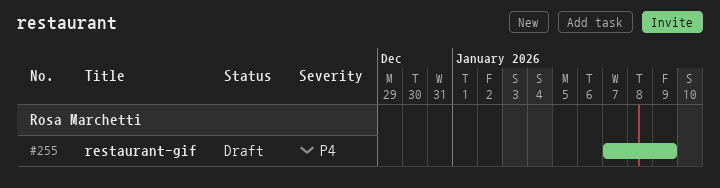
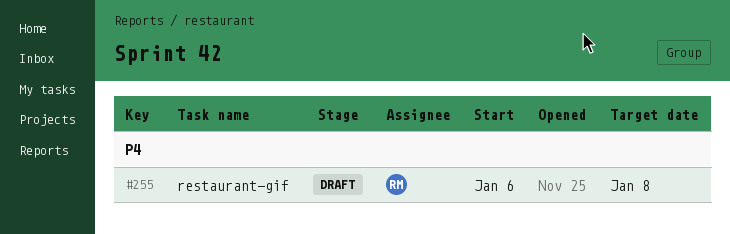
#255, start: Jan 7 -> Jan 6
#255, due: Jan 9 -> Jan 8

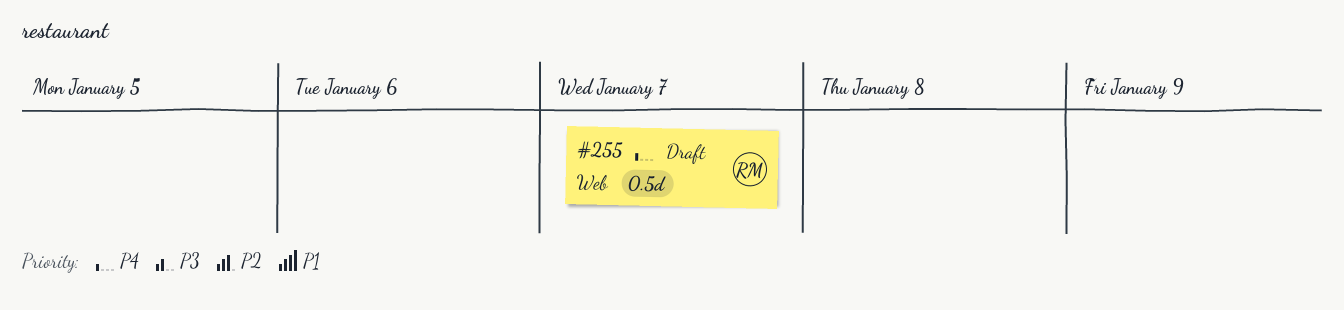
#255, due: Jan 8 -> Jan 7

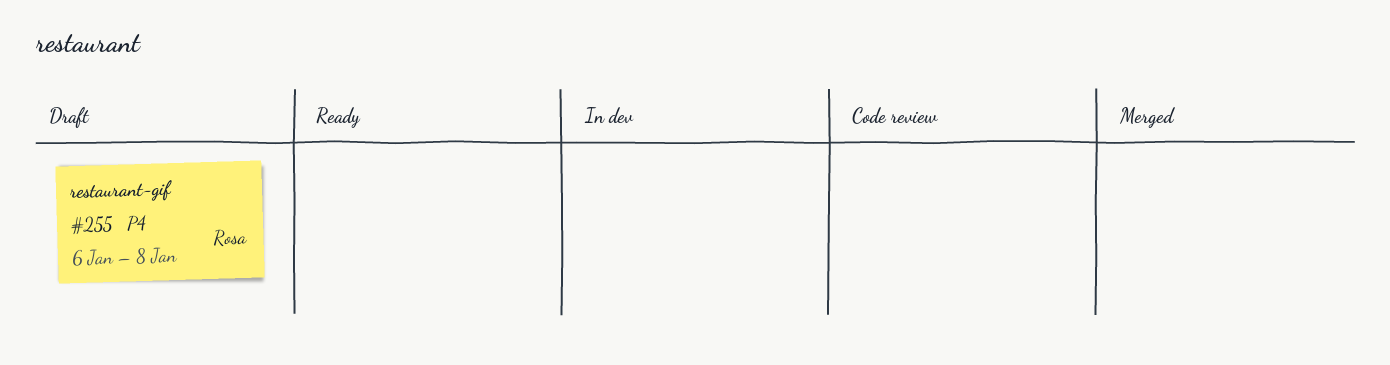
#255, due: Jan 7 -> Jan 8

